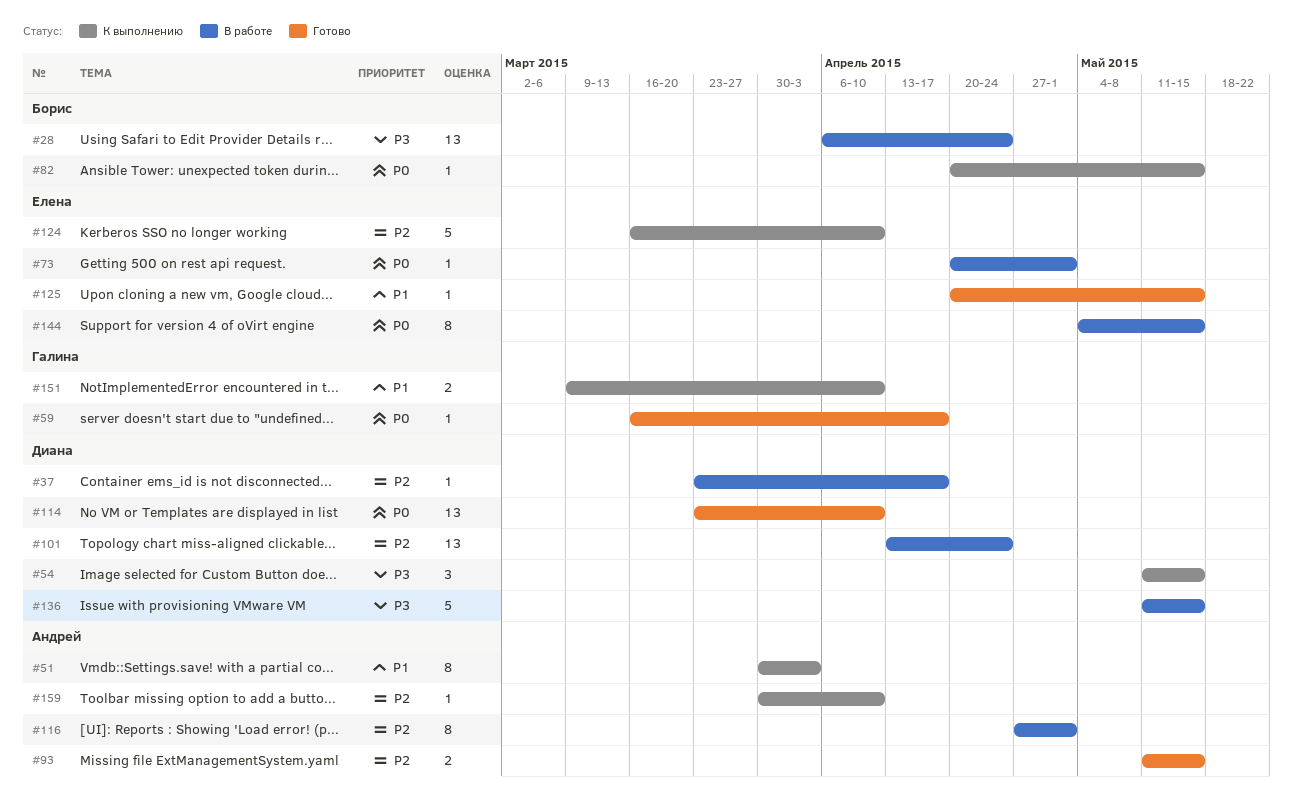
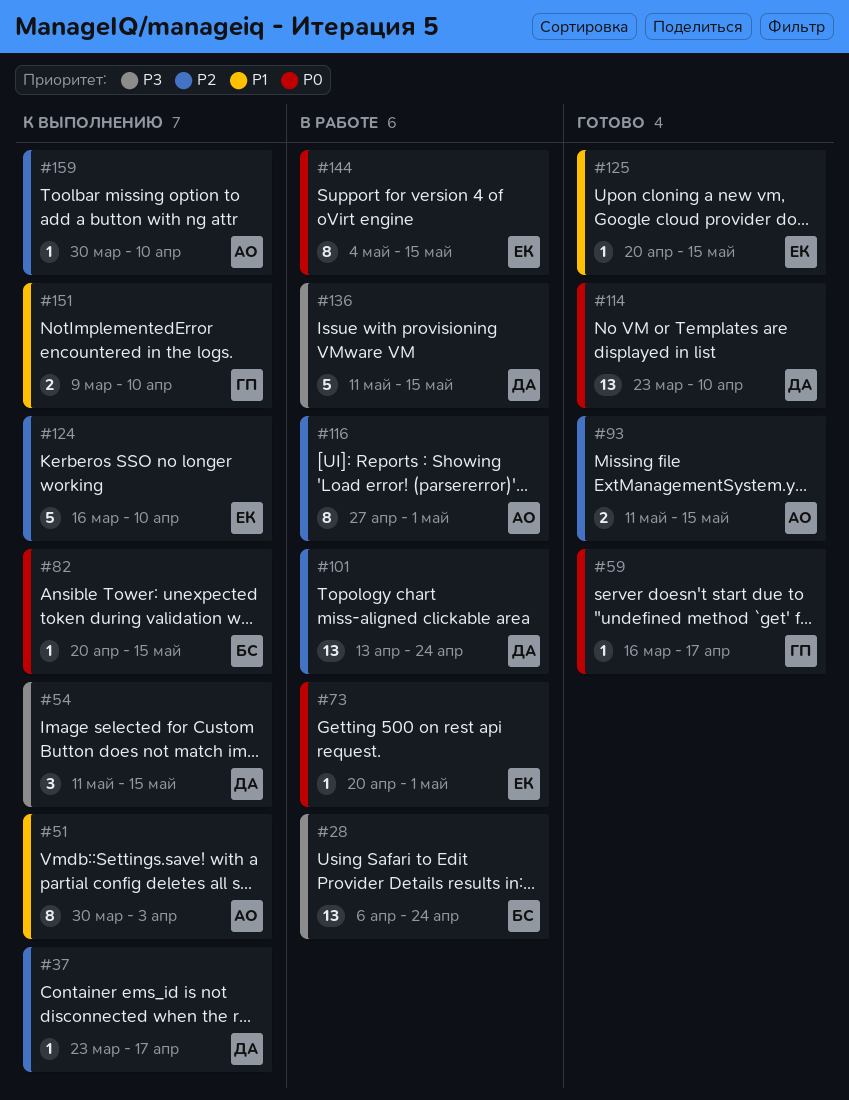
#37, status: В работе -> К выполнению

